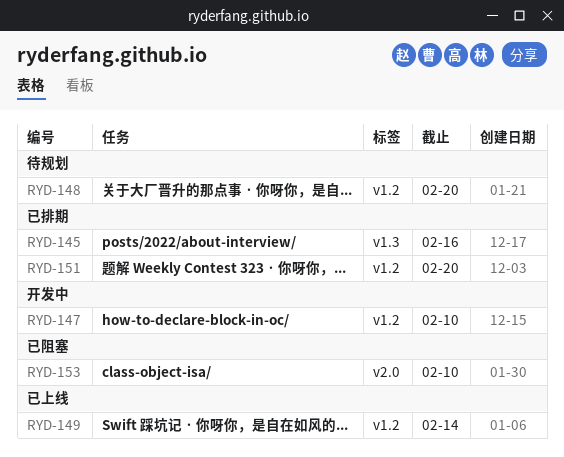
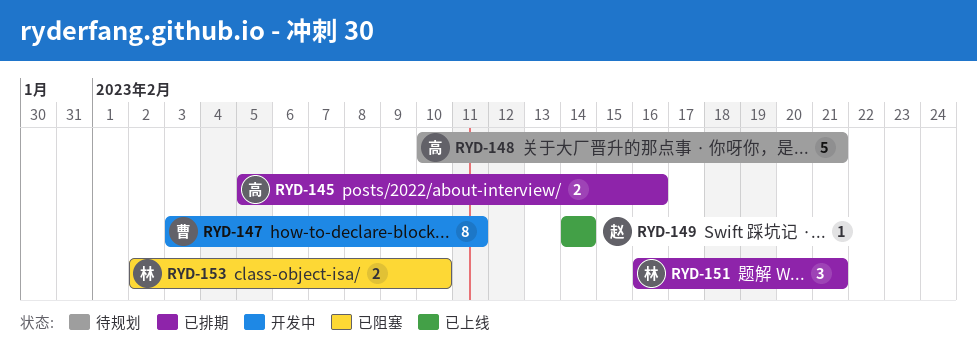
RYD-147, due: Feb 10 -> Feb 11
RYD-148, due: Feb 20 -> Feb 21
RYD-151, due: Feb 20 -> Feb 21

